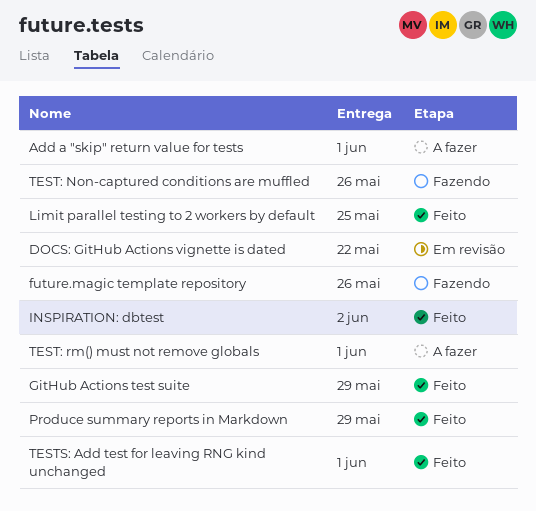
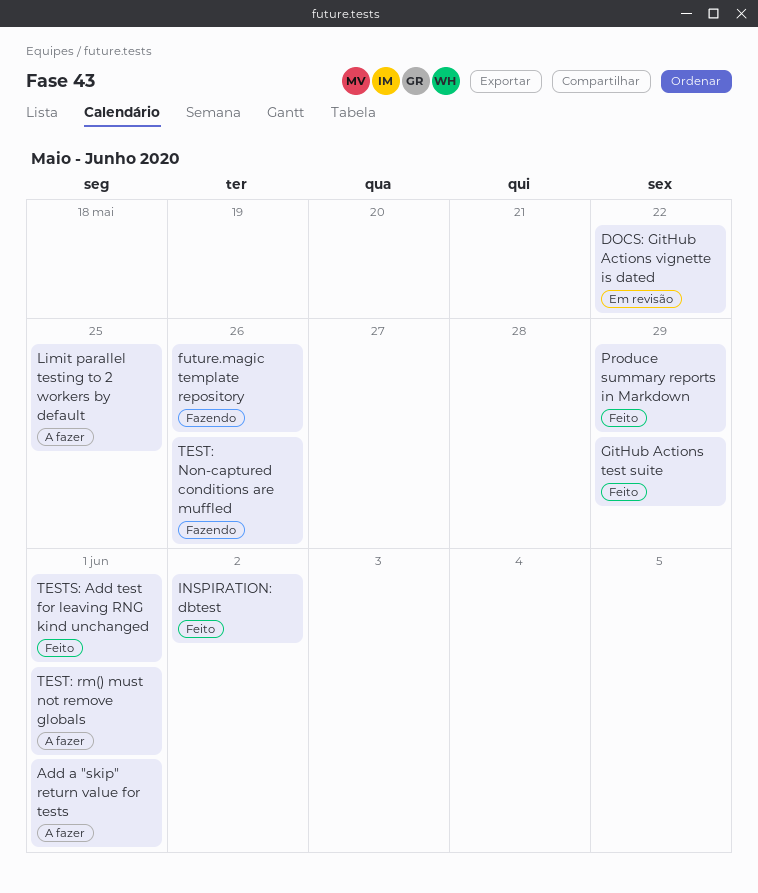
Limit parallel testing to 2 workers by default, status: Feito -> A fazer

